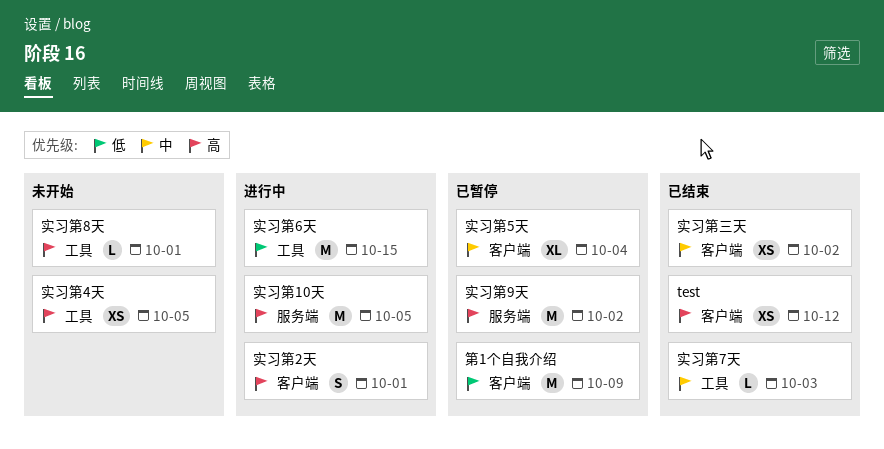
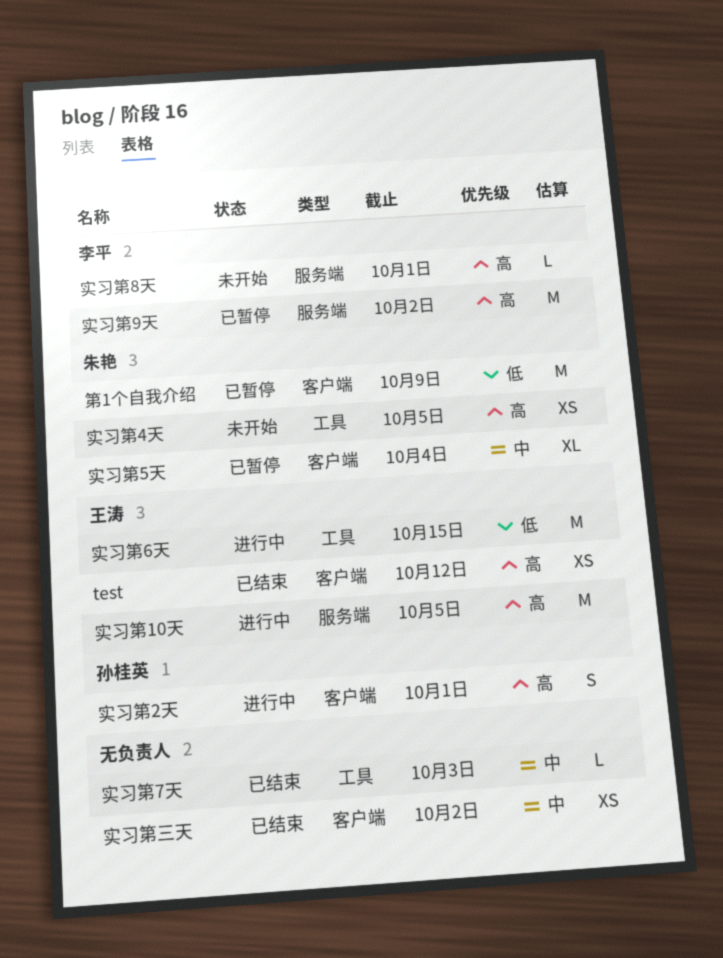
实习第8天, label: 工具 -> 服务端

